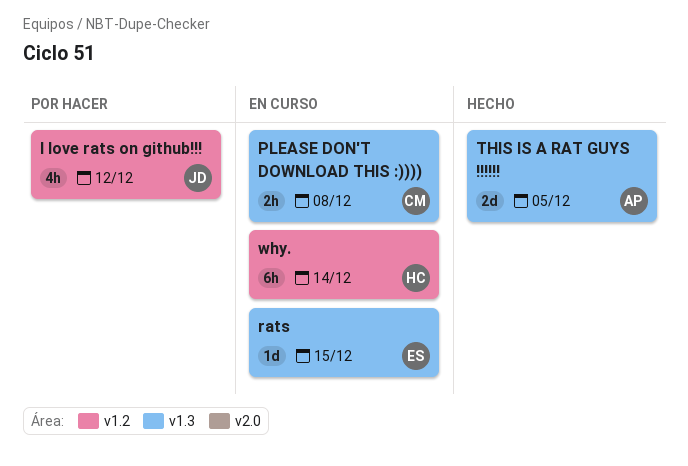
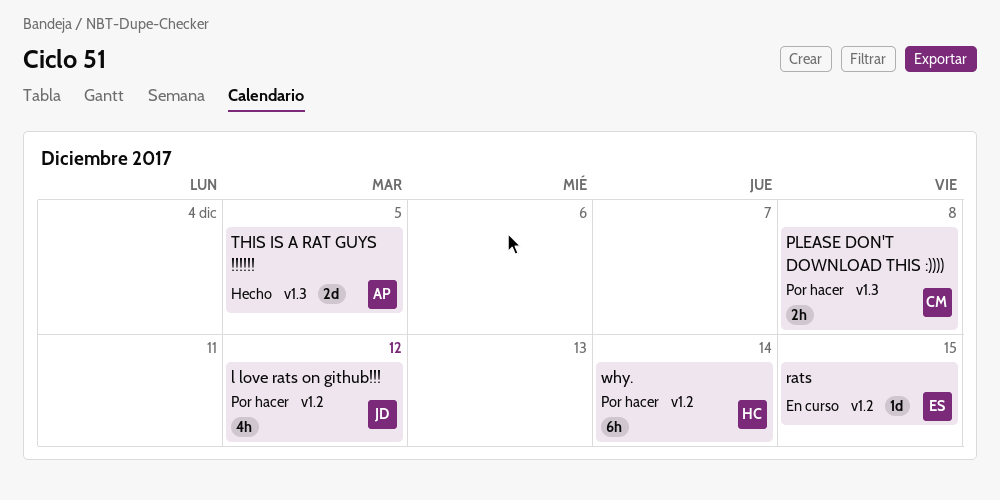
PLEASE DON'T DOWNLOAD THIS :)))), status: En curso -> Por hacer
rats, label: v1.3 -> v1.2
why., status: En curso -> Por hacer

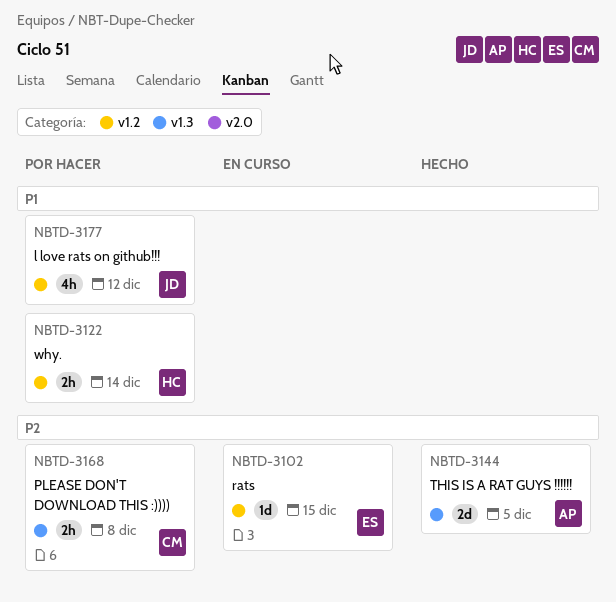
why., estimate: 6h -> 2h

